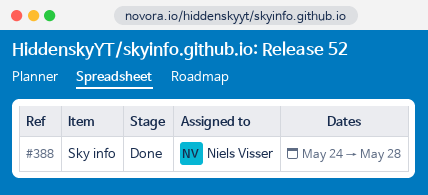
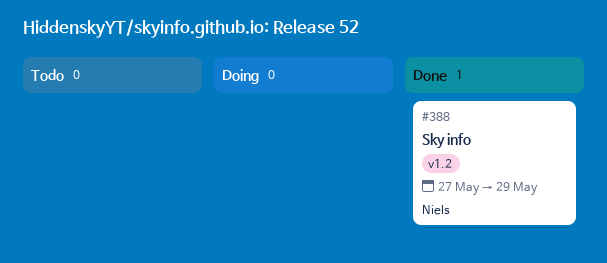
#388, start: May 24 -> May 27
#388, due: May 28 -> May 29

